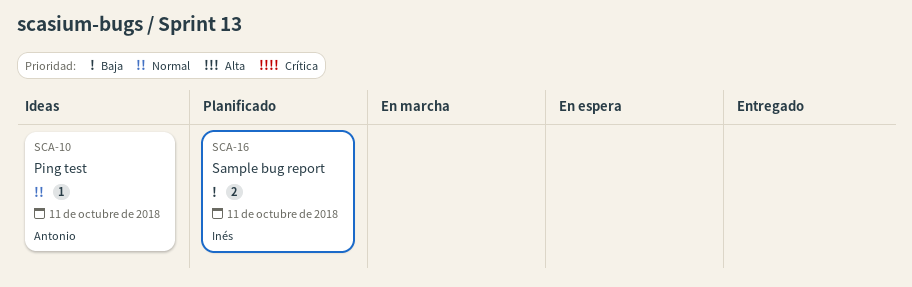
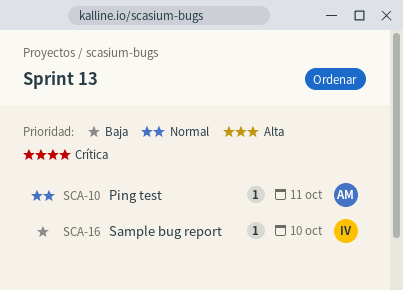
SCA-16, estimate: 2 -> 1
SCA-16, due: Oct 11 -> Oct 10

